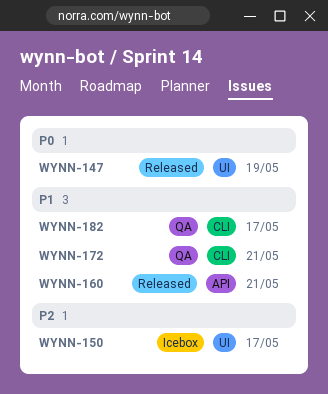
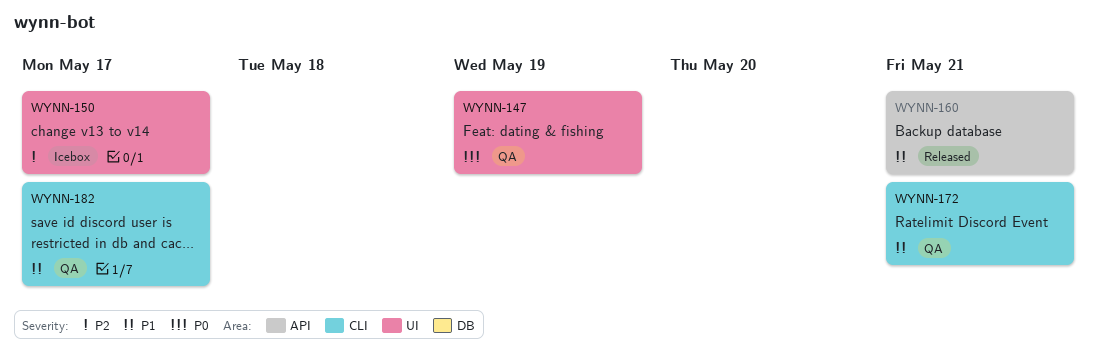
WYNN-147, status: Released -> QA

